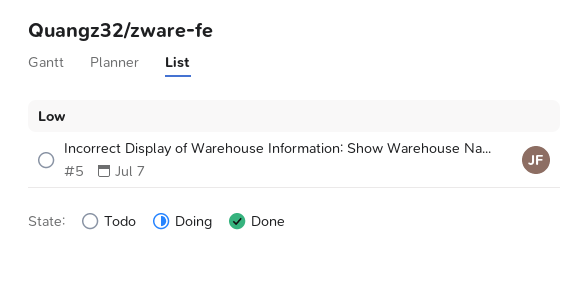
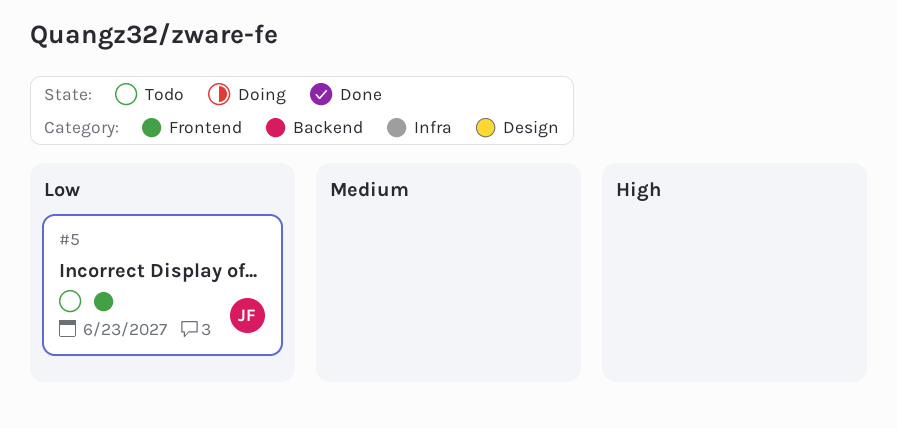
#5, due: Jul 7 -> Jun 23

